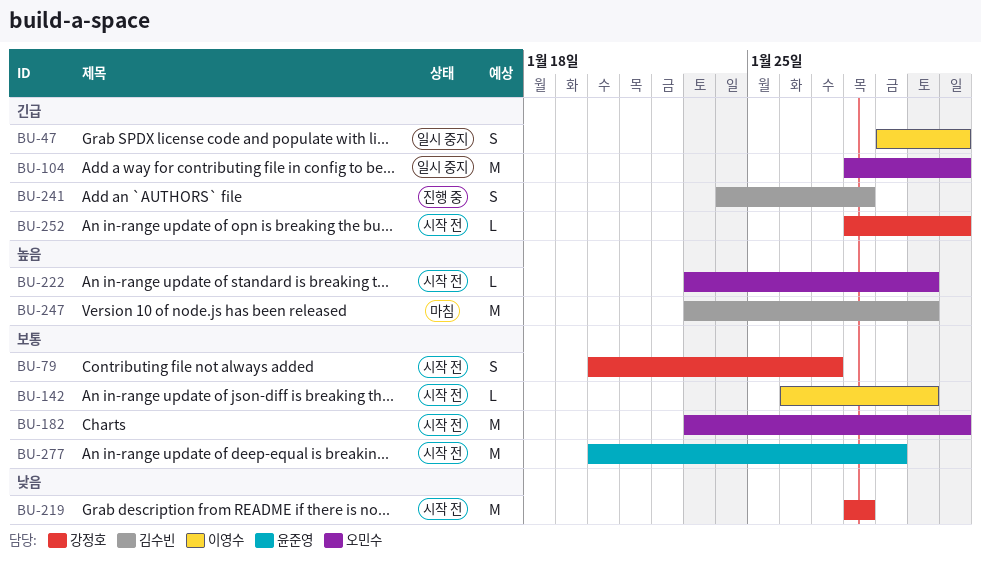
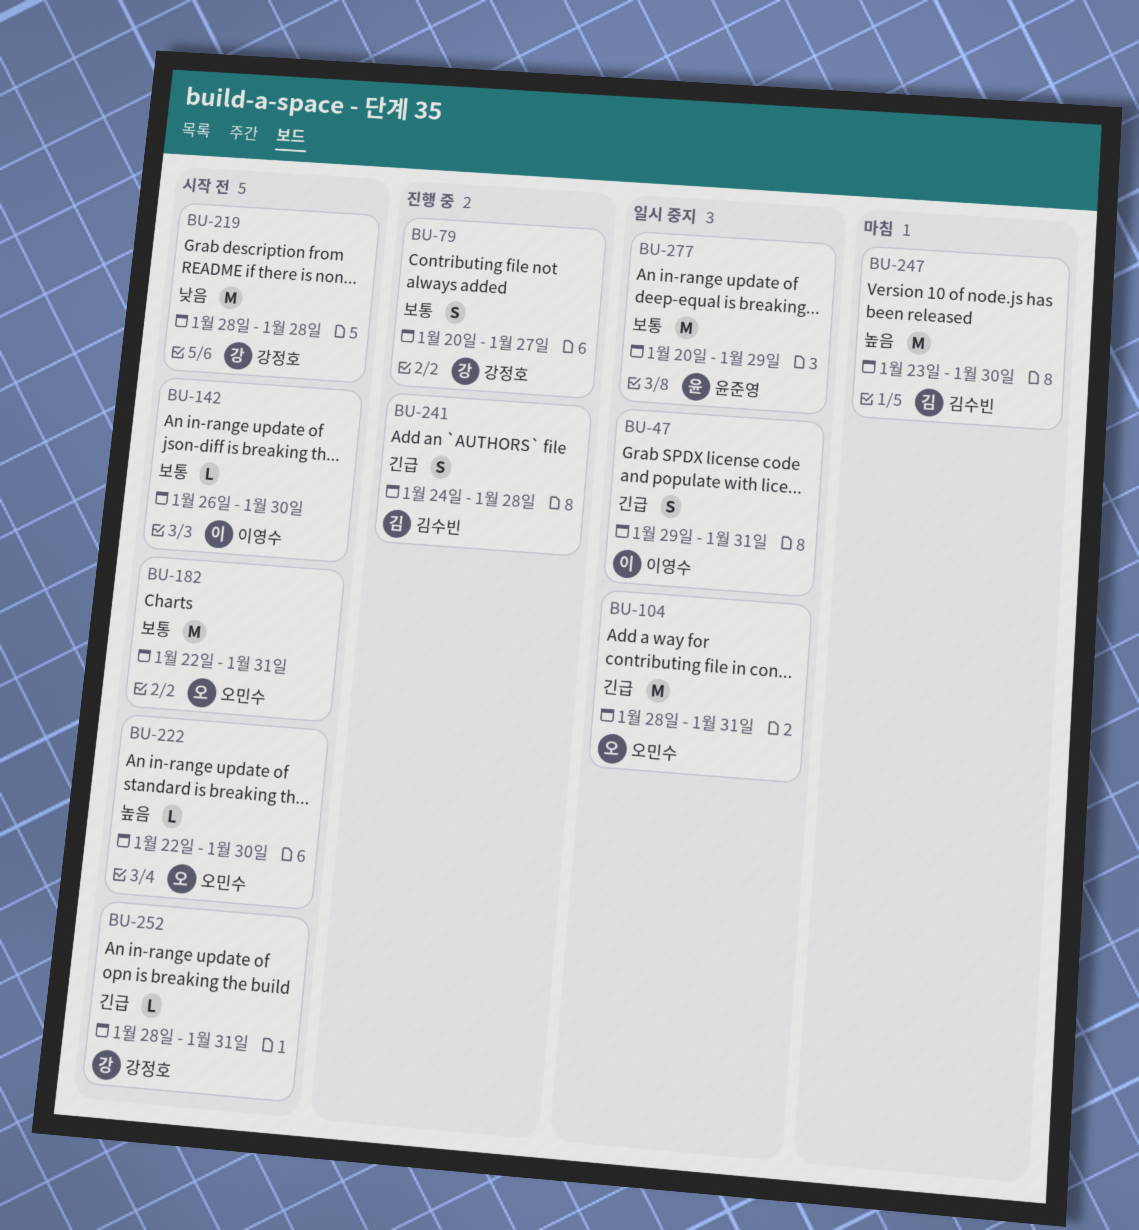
BU-79, status: 시작 전 -> 진행 중
BU-182, start: Jan 23 -> Jan 22
BU-222, start: Jan 23 -> Jan 22
BU-277, status: 시작 전 -> 일시 중지

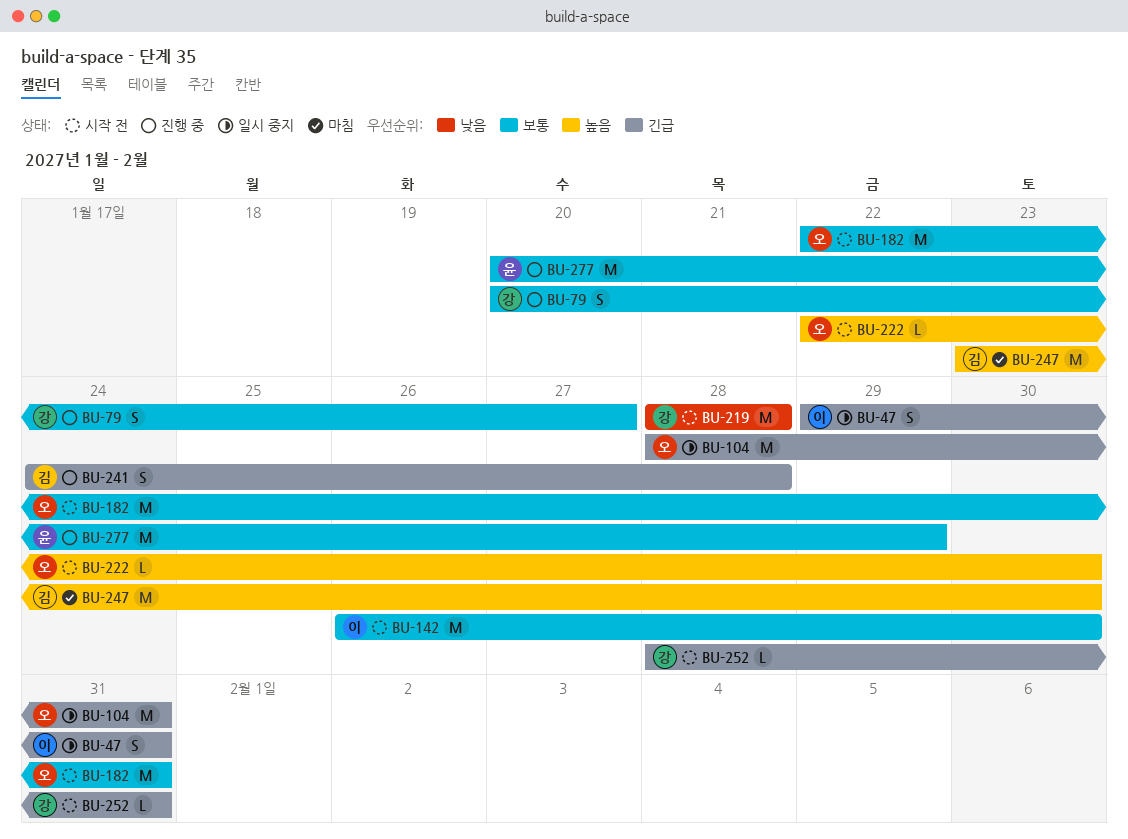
BU-142, estimate: L -> M
BU-277, status: 일시 중지 -> 진행 중

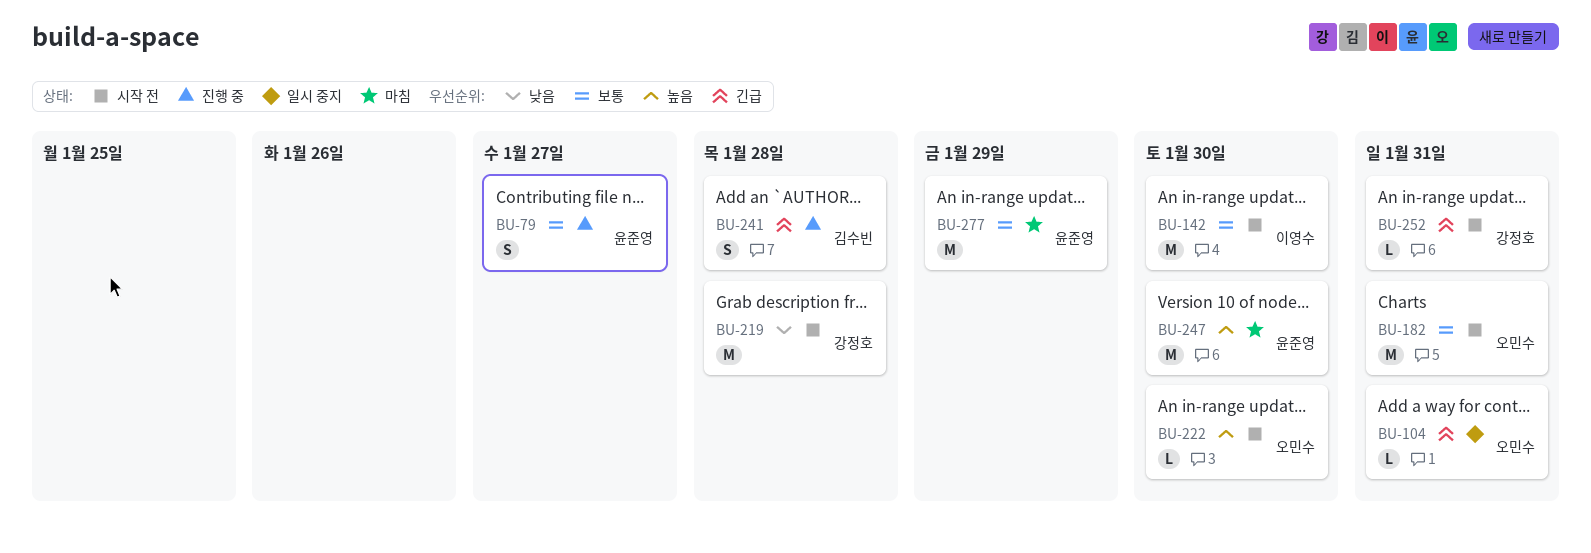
BU-47: present -> none
BU-79, owner: 강정호 -> 윤준영
BU-104, estimate: M -> L
BU-247, owner: 김수빈 -> 윤준영
BU-277, status: 진행 중 -> 마침

